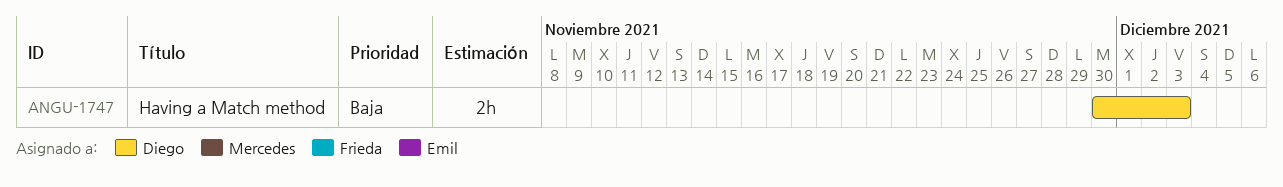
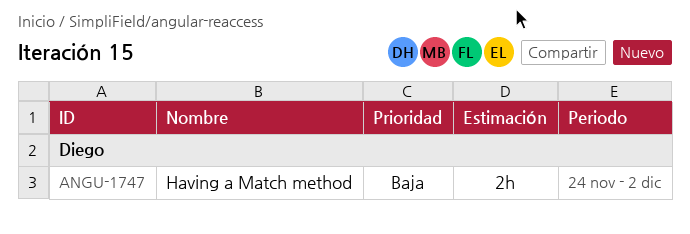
ANGU-1747, start: Nov 30 -> Nov 24
ANGU-1747, due: Dec 3 -> Dec 2

